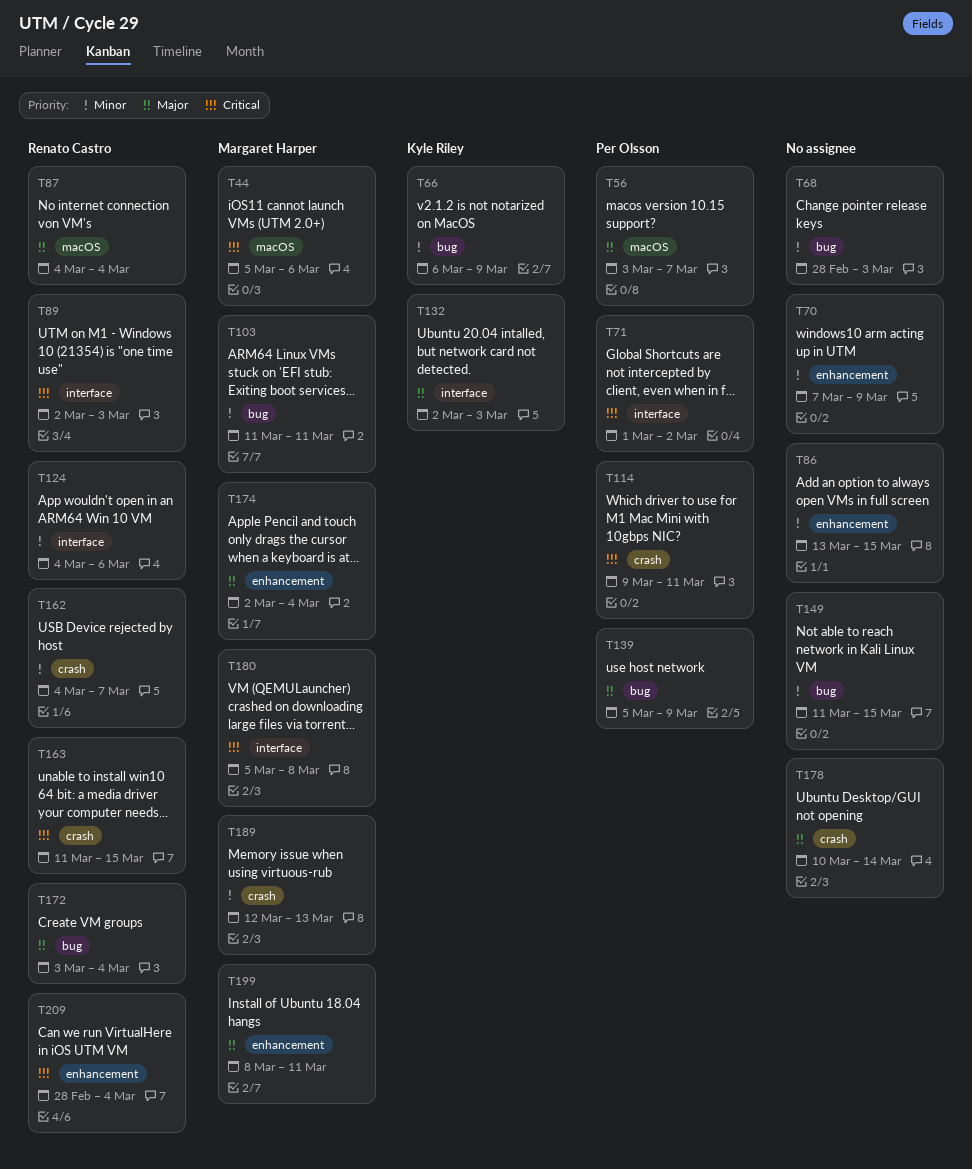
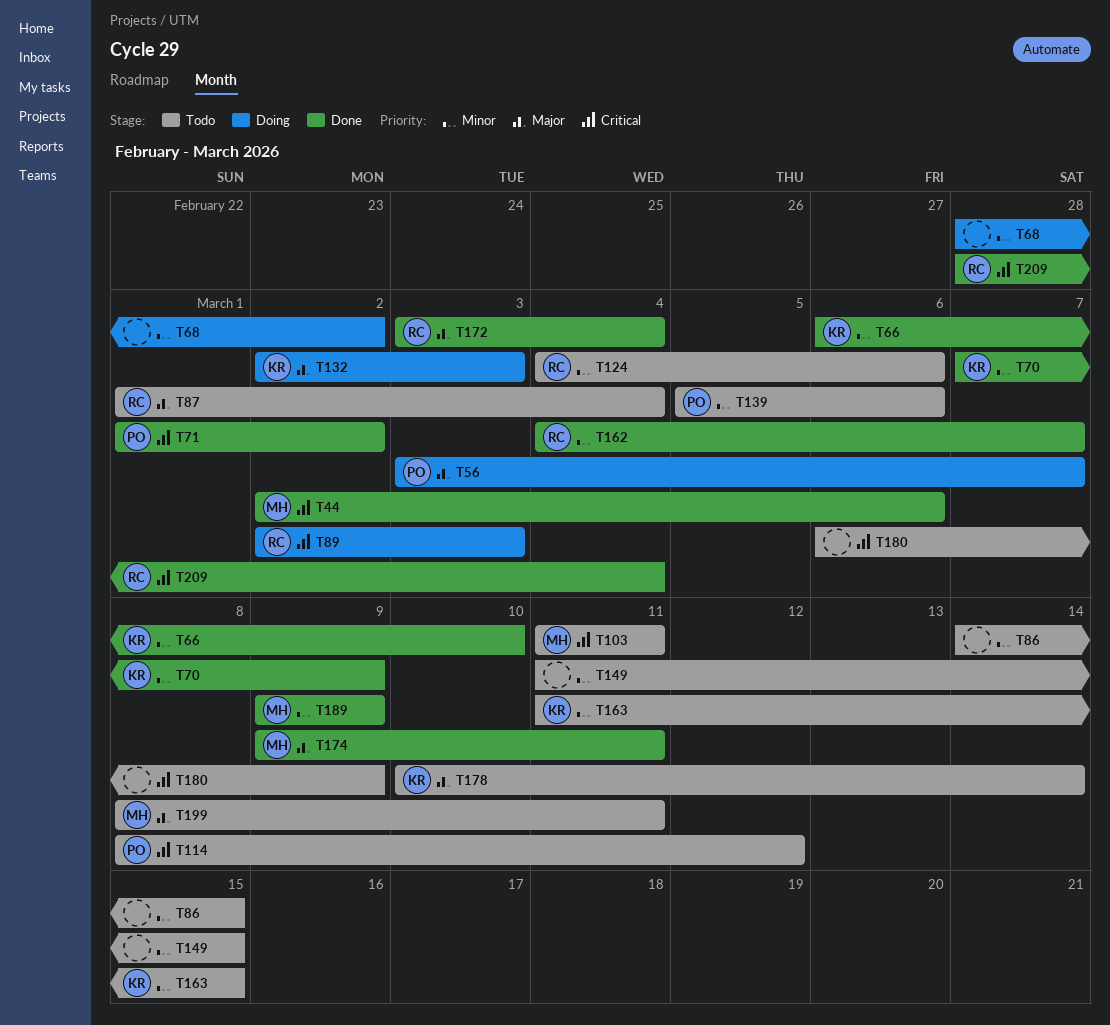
T44, start: Mar 5 -> Mar 2
T66, due: Mar 9 -> Mar 10
T68, due: Mar 3 -> Mar 2
T70, owner: none -> Kyle Riley
T86, start: Mar 13 -> Mar 14
T87, start: Mar 4 -> Mar 1
T103, priority: Minor -> Critical
T114, start: Mar 9 -> Mar 8
T114, due: Mar 11 -> Mar 12
T139, priority: Major -> Minor
T139, due: Mar 9 -> Mar 6
T163, owner: Renato Castro -> Kyle Riley
T163, priority: Critical -> Minor
T174, start: Mar 2 -> Mar 9
T174, due: Mar 4 -> Mar 11
T178, owner: none -> Kyle Riley
T180, owner: Margaret Harper -> none
T180, start: Mar 5 -> Mar 6
T180, due: Mar 8 -> Mar 9
T189, start: Mar 12 -> Mar 9
T189, due: Mar 13 -> Mar 9

